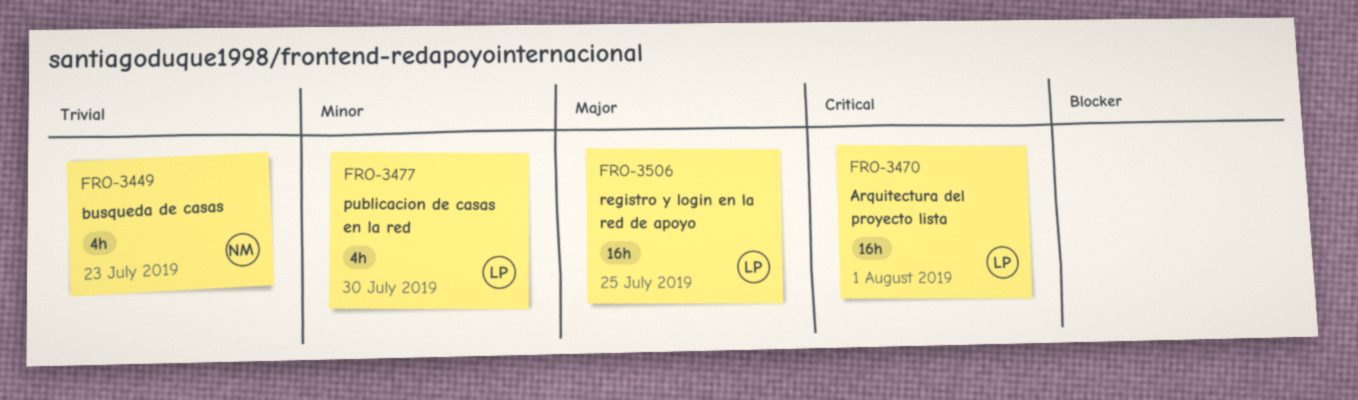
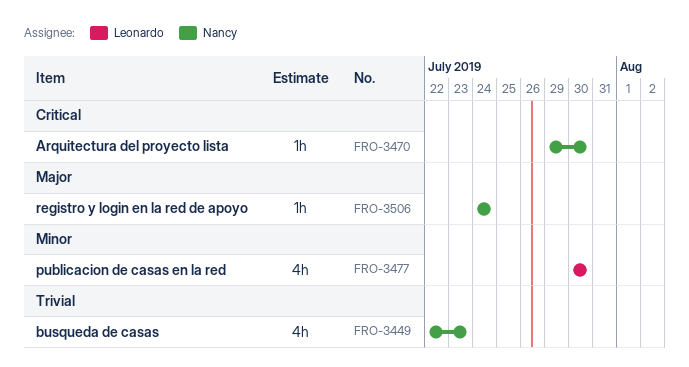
FRO-3470, owner: Leonardo -> Nancy
FRO-3470, estimate: 16h -> 1h
FRO-3470, due: Aug 1 -> Jul 30
FRO-3506, owner: Leonardo -> Nancy
FRO-3506, estimate: 16h -> 1h
FRO-3506, due: Jul 25 -> Jul 24

